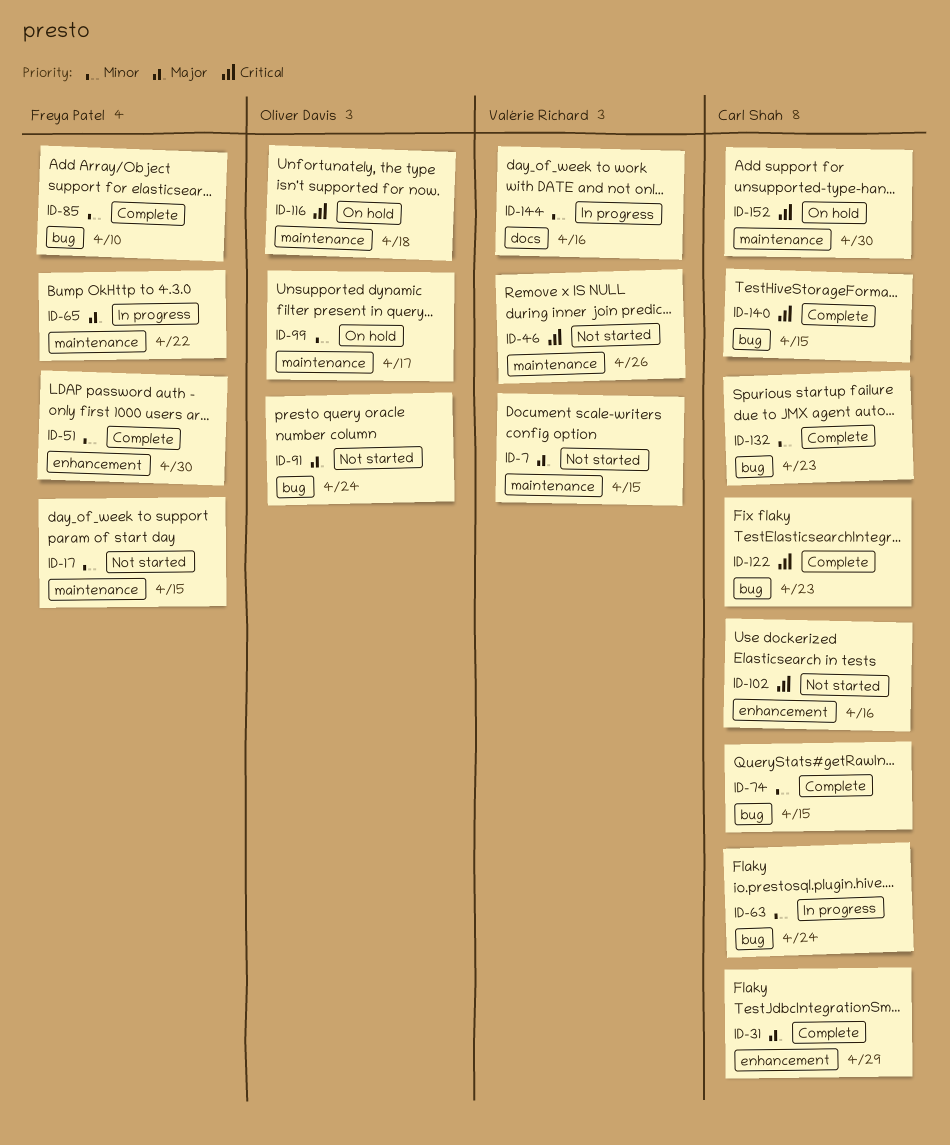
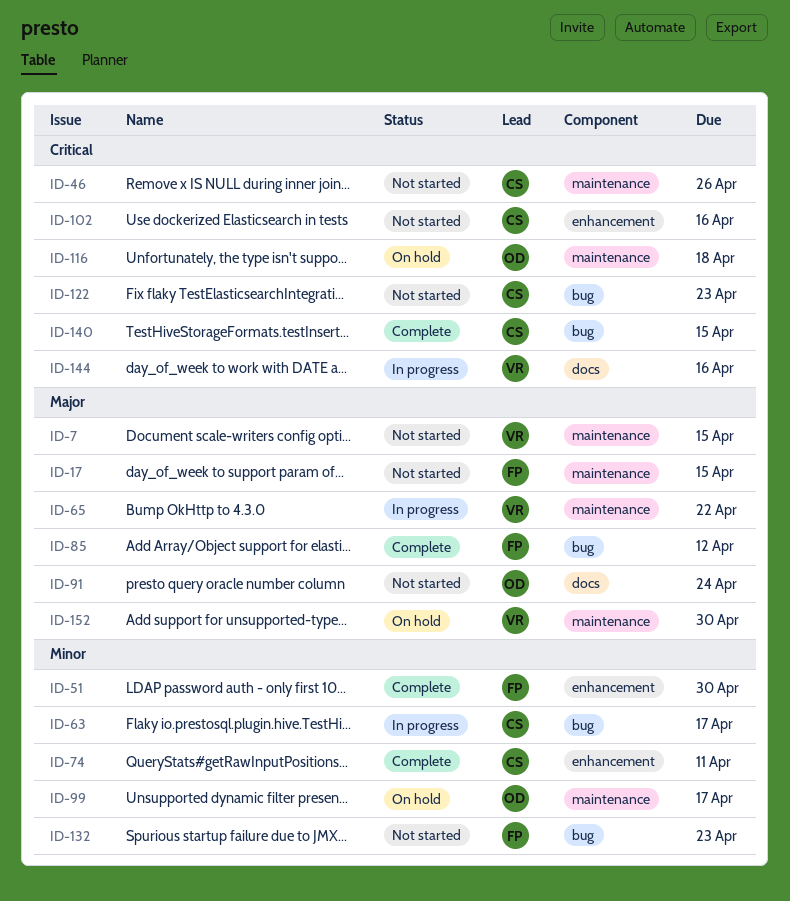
ID-17, priority: Minor -> Major
ID-31: present -> none
ID-46, owner: Valérie Richard -> Carl Shah
ID-63, due: Apr 24 -> Apr 17
ID-65, owner: Freya Patel -> Valérie Richard
ID-74, label: bug -> enhancement
ID-74, due: Apr 15 -> Apr 11
ID-85, priority: Minor -> Major
ID-85, due: Apr 10 -> Apr 12
ID-91, label: bug -> docs
ID-122, status: Complete -> Not started
ID-132, status: Complete -> Not started
ID-132, owner: Carl Shah -> Freya Patel
ID-144, priority: Minor -> Critical
ID-152, owner: Carl Shah -> Valérie Richard
ID-152, priority: Critical -> Major

